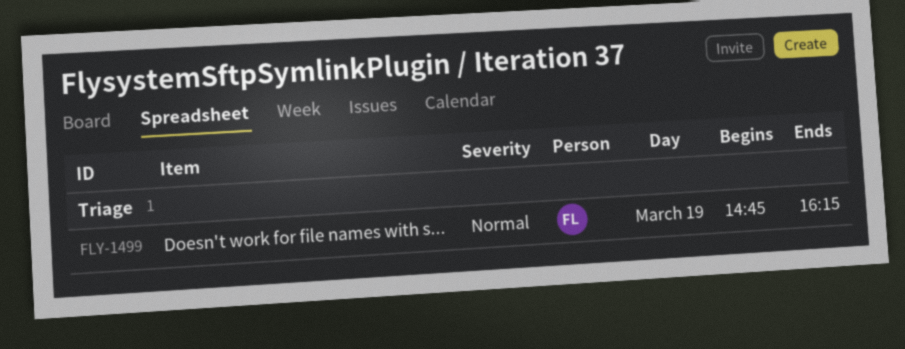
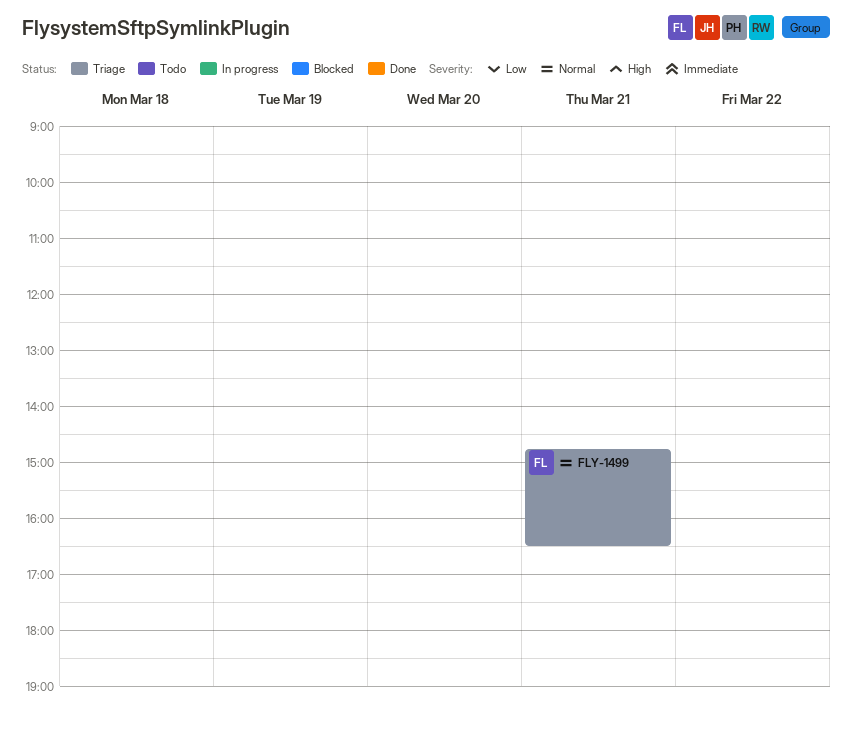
FLY-1499, day: Mar 19 -> Mar 21
FLY-1499, ends: 16:15 -> 16:30

